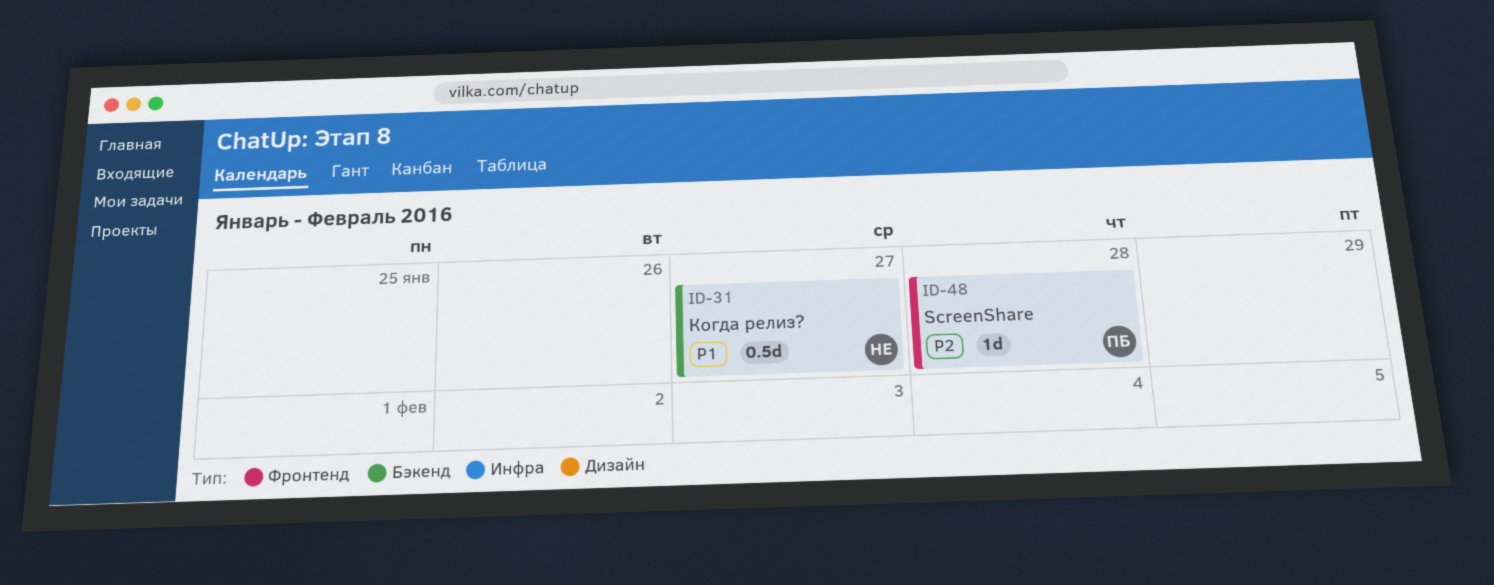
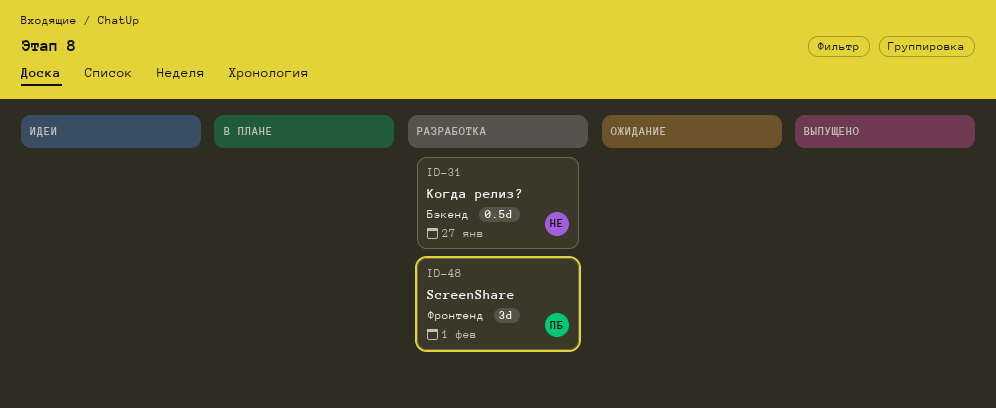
ID-48, estimate: 1d -> 3d
ID-48, due: Jan 28 -> Feb 1

